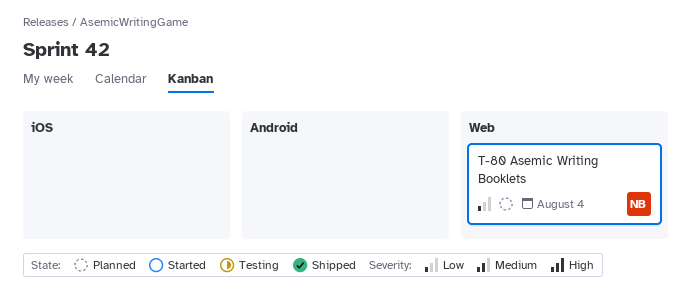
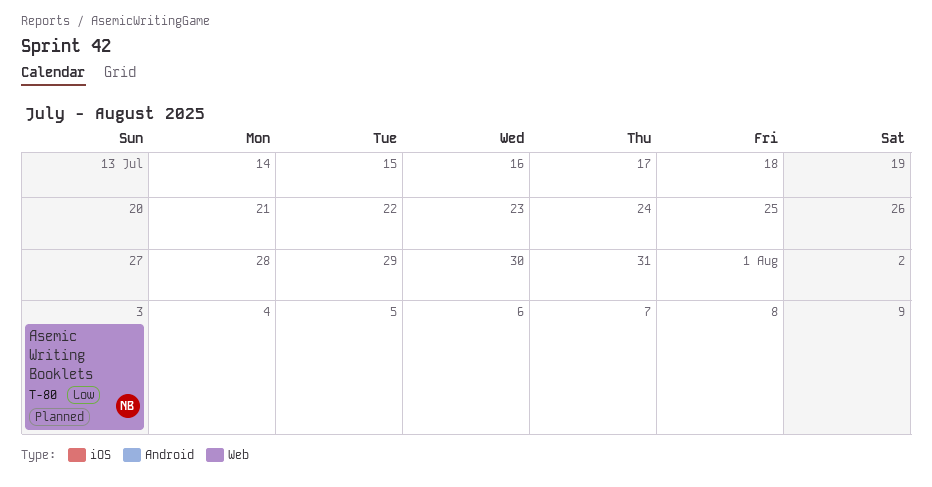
T-80, due: Aug 4 -> Aug 3

